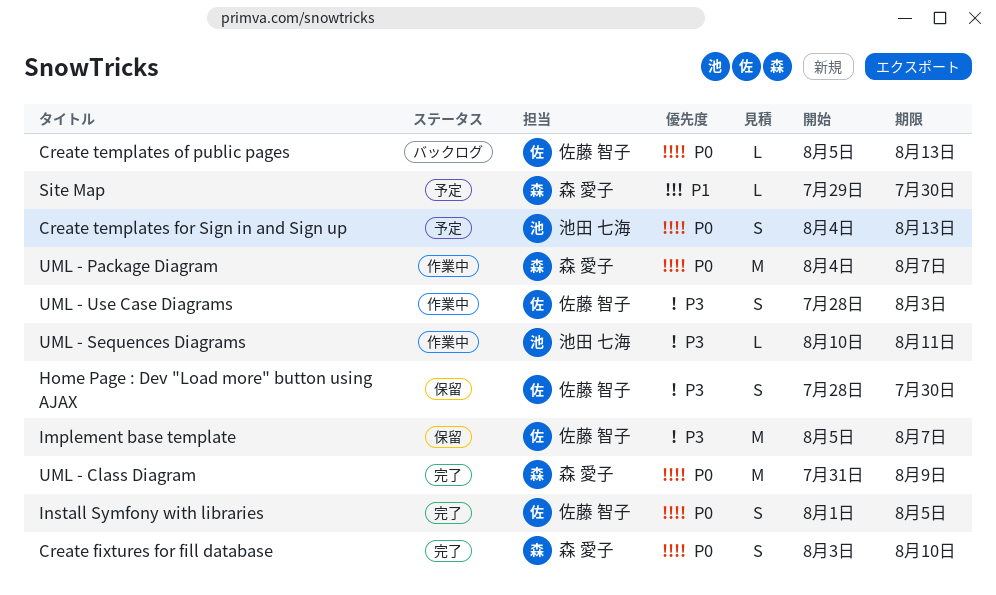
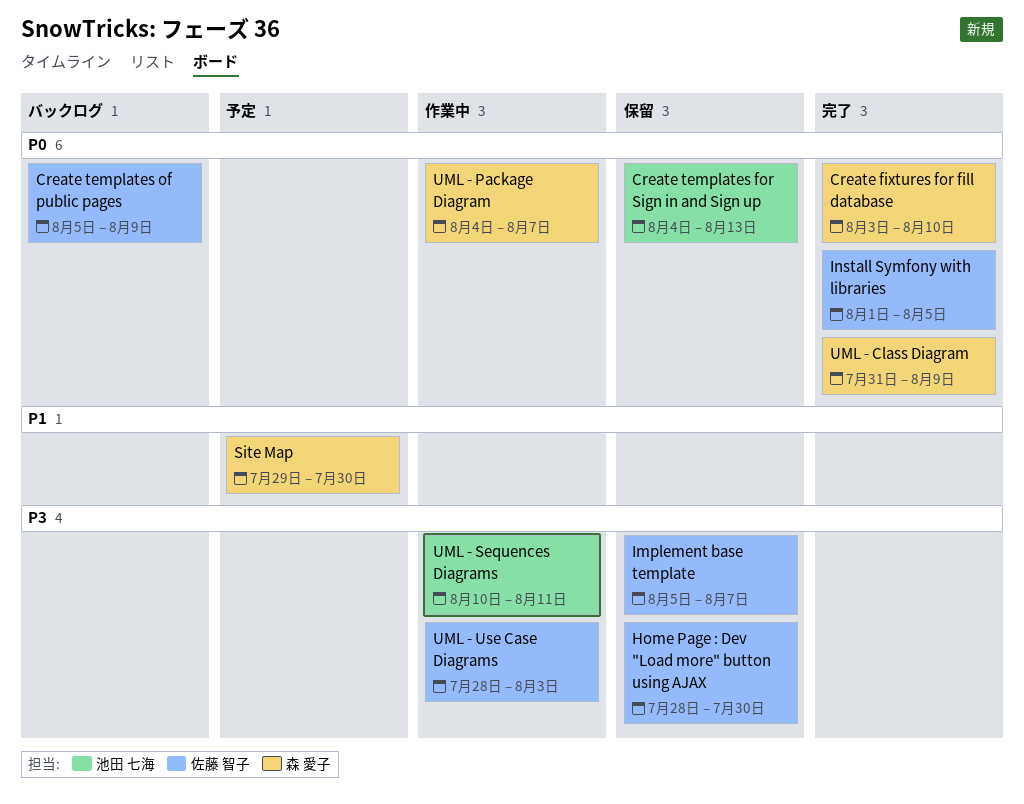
Create templates for Sign in and Sign up, status: 予定 -> 保留
Create templates of public pages, due: Aug 13 -> Aug 9

